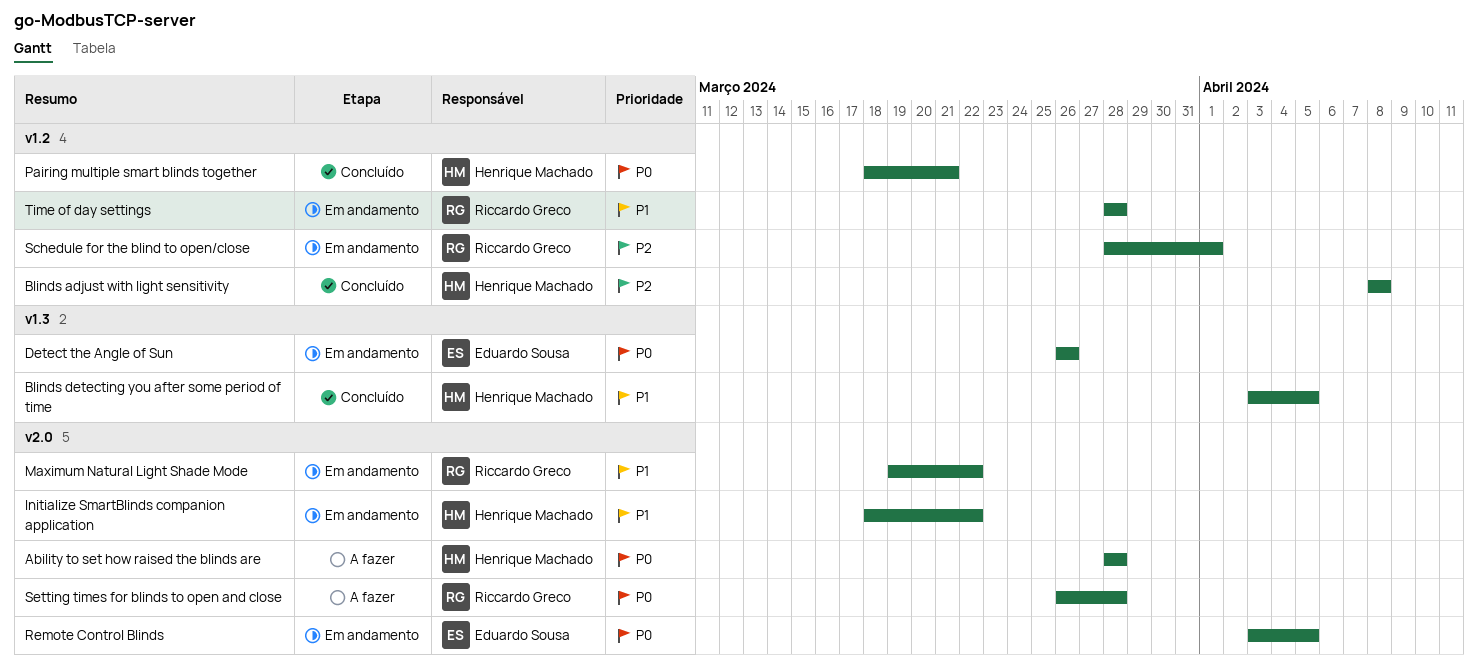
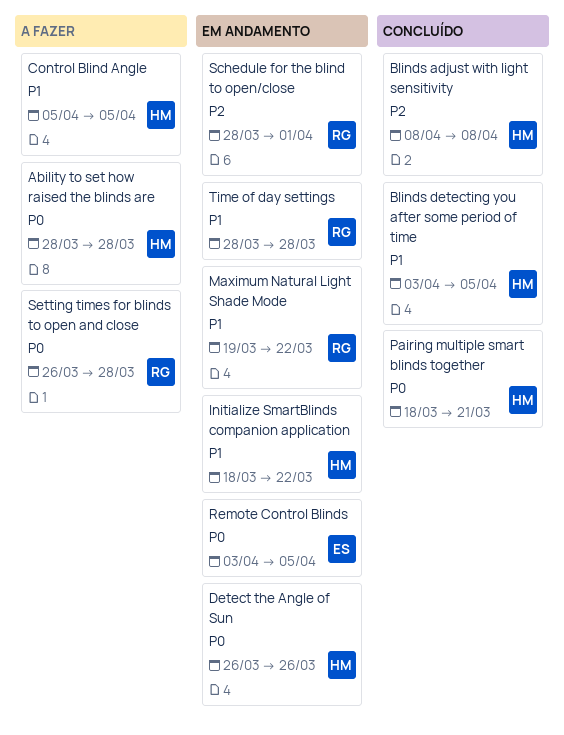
Control Blind Angle: none -> present
Detect the Angle of Sun, owner: Eduardo Sousa -> Henrique Machado

